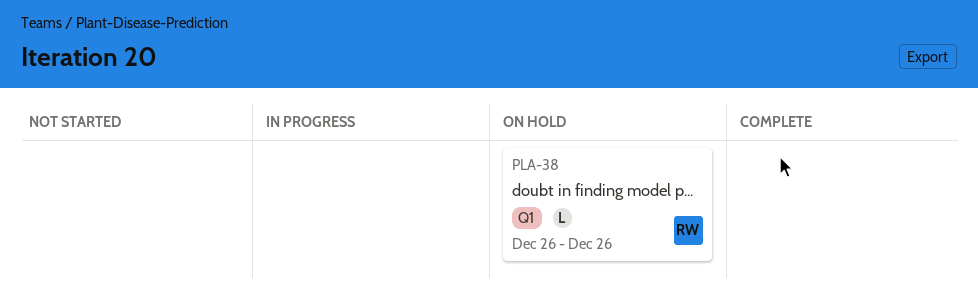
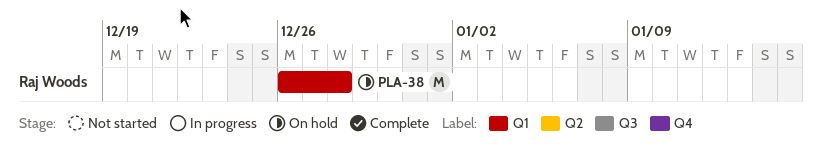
PLA-38, estimate: L -> M
PLA-38, due: Dec 26 -> Dec 28

